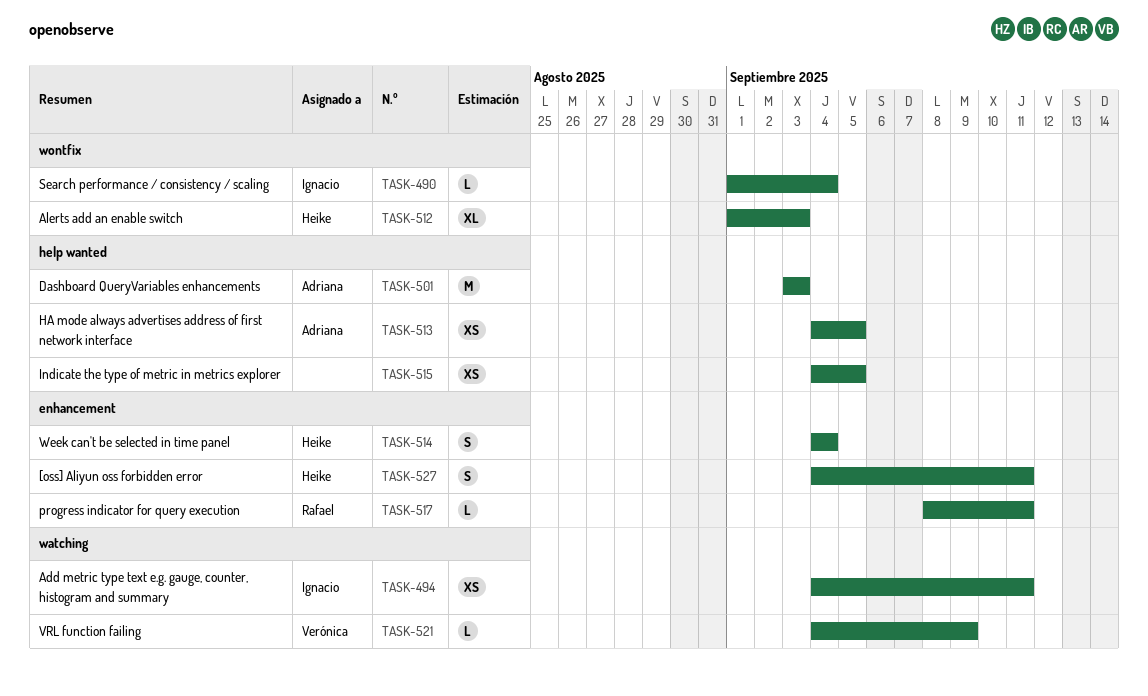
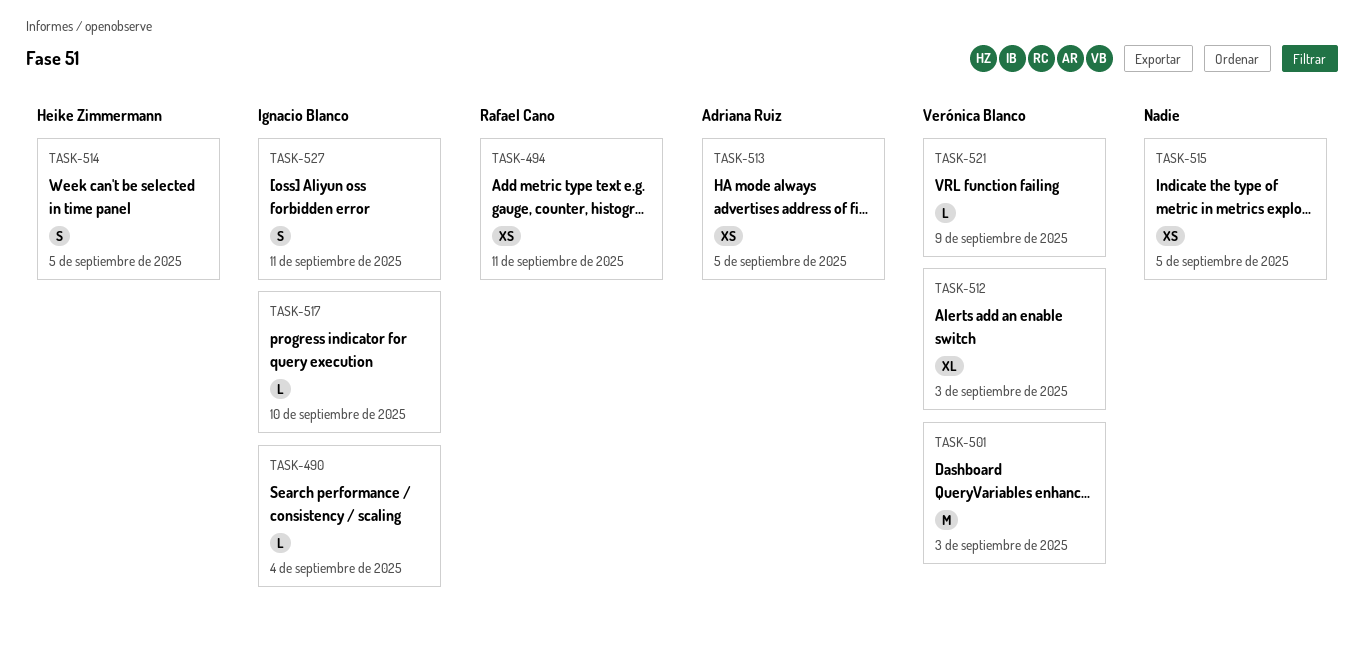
TASK-494, owner: Ignacio Blanco -> Rafael Cano
TASK-501, owner: Adriana Ruiz -> Verónica Blanco
TASK-512, owner: Heike Zimmermann -> Verónica Blanco
TASK-514, due: Sep 4 -> Sep 5
TASK-517, owner: Rafael Cano -> Ignacio Blanco
TASK-517, due: Sep 11 -> Sep 10
TASK-527, owner: Heike Zimmermann -> Ignacio Blanco

